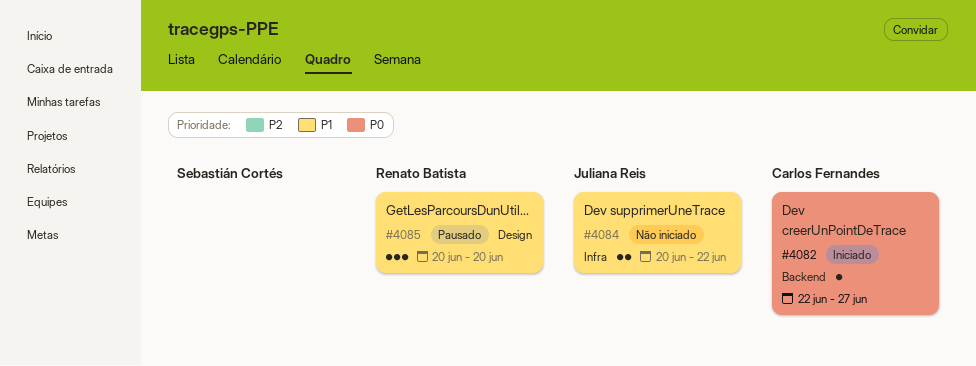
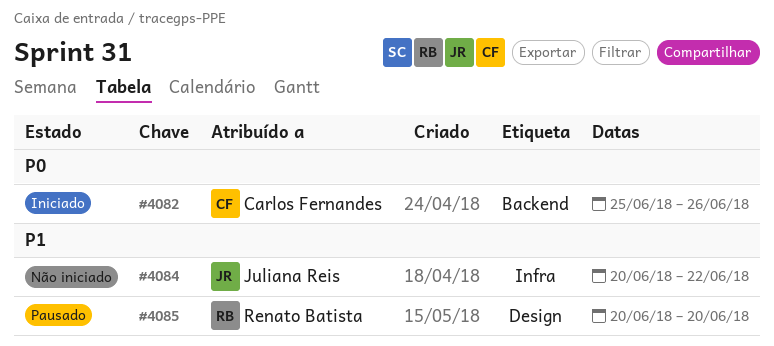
#4082, start: Jun 22 -> Jun 25
#4082, due: Jun 27 -> Jun 26

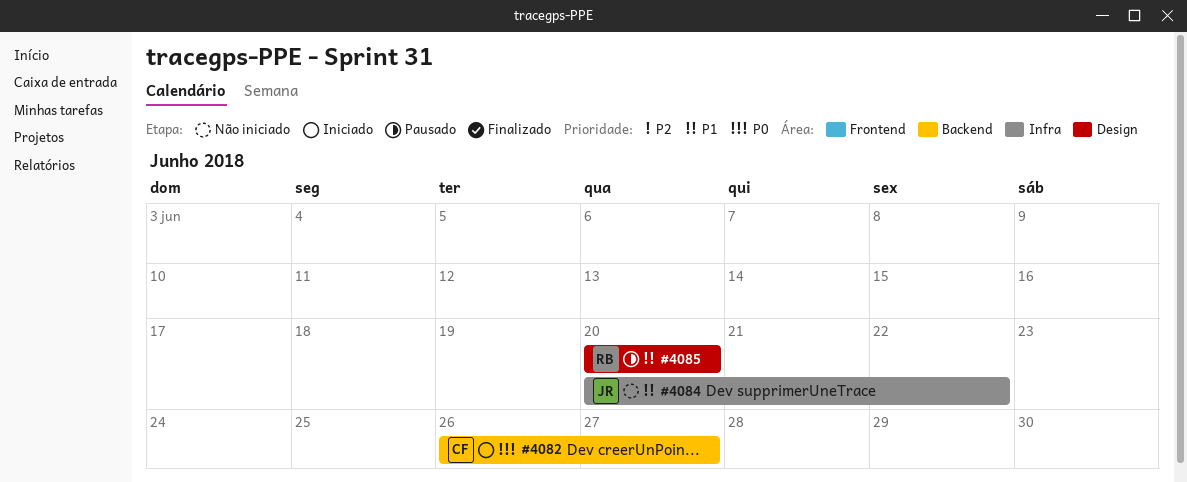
#4082, start: Jun 25 -> Jun 26
#4082, due: Jun 26 -> Jun 27

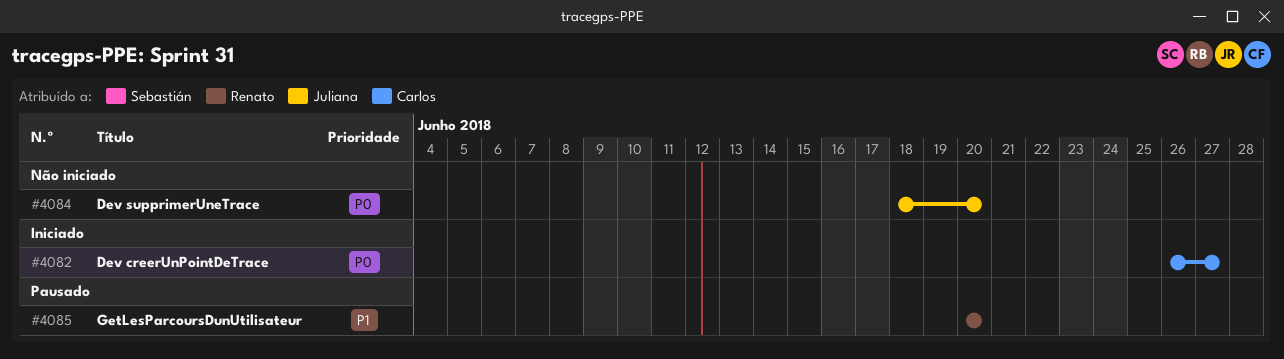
#4084, priority: P1 -> P0
#4084, start: Jun 20 -> Jun 18
#4084, due: Jun 22 -> Jun 20

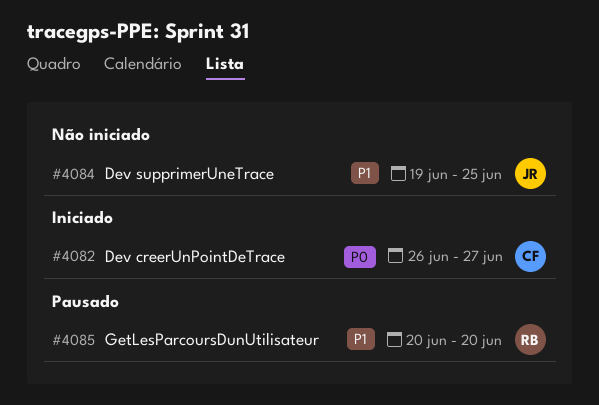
#4084, priority: P0 -> P1
#4084, start: Jun 18 -> Jun 19
#4084, due: Jun 20 -> Jun 25

